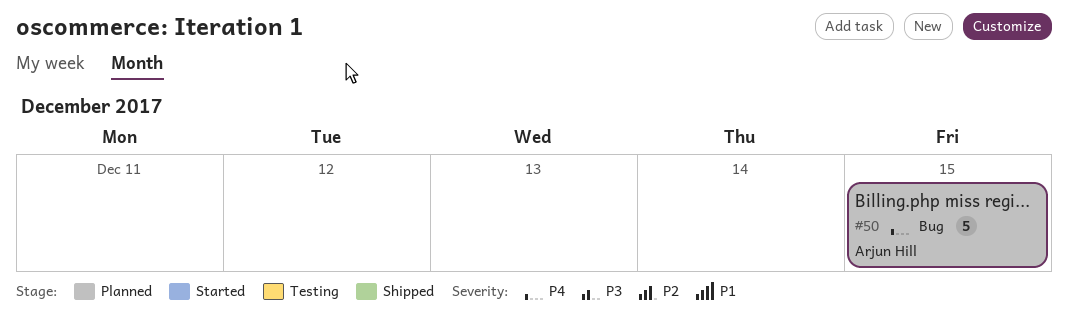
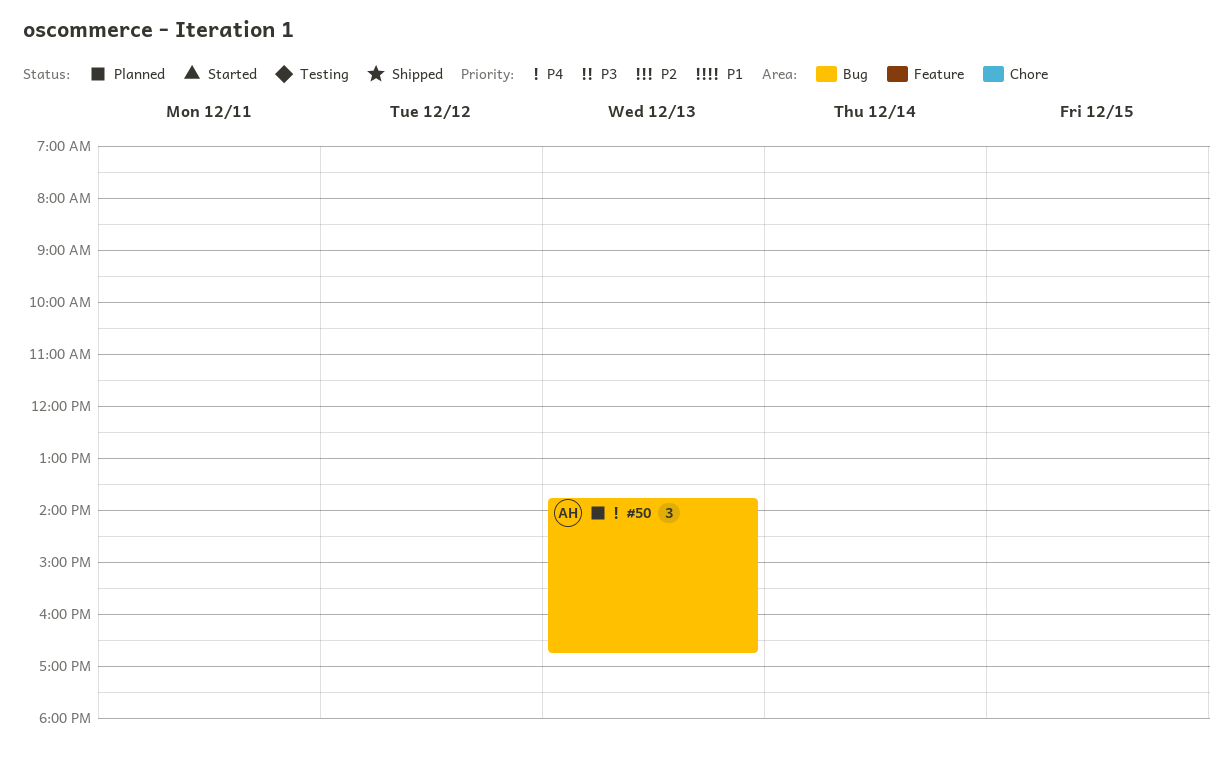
#50, estimate: 5 -> 3
#50, day: Dec 15 -> Dec 13

